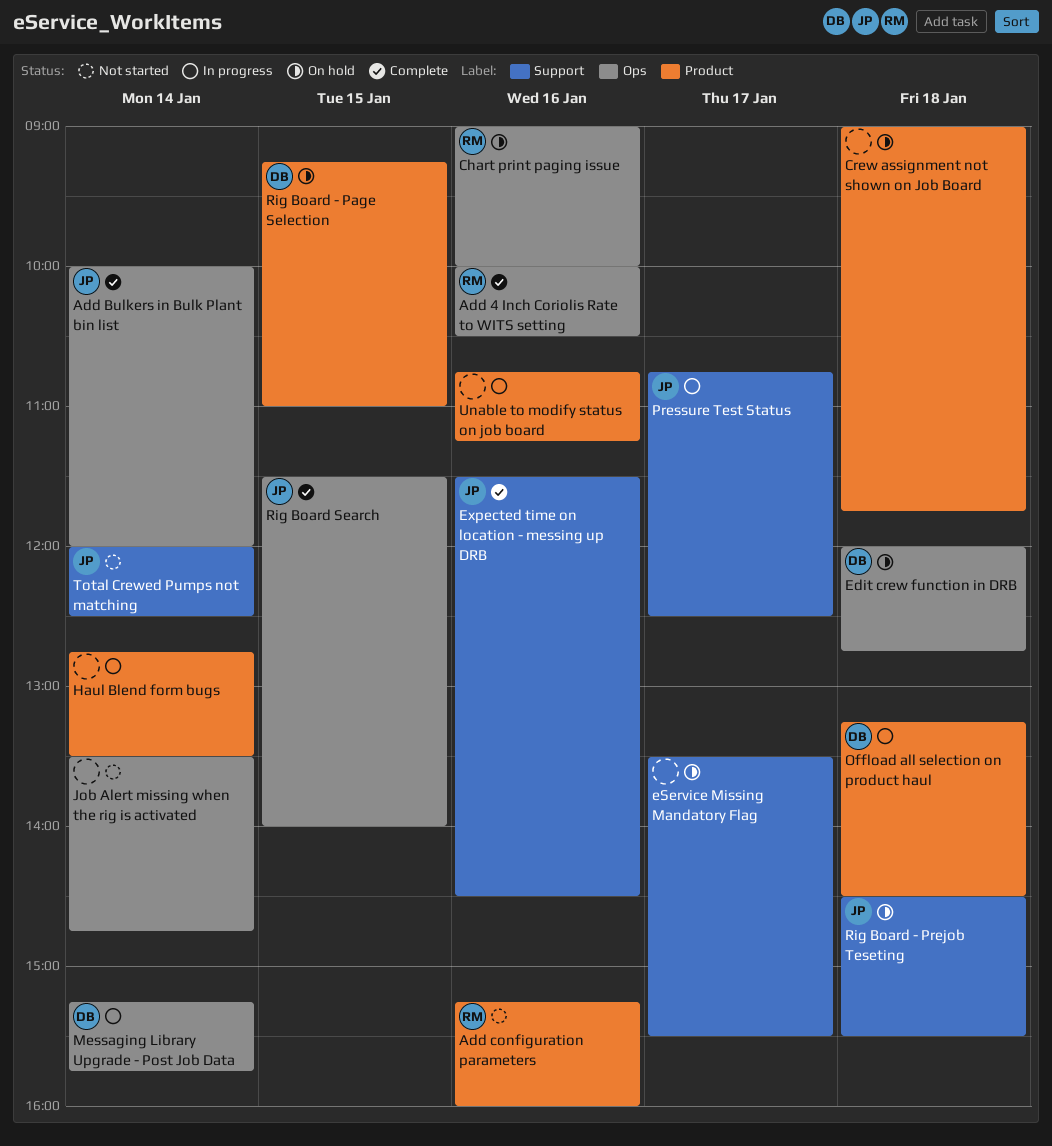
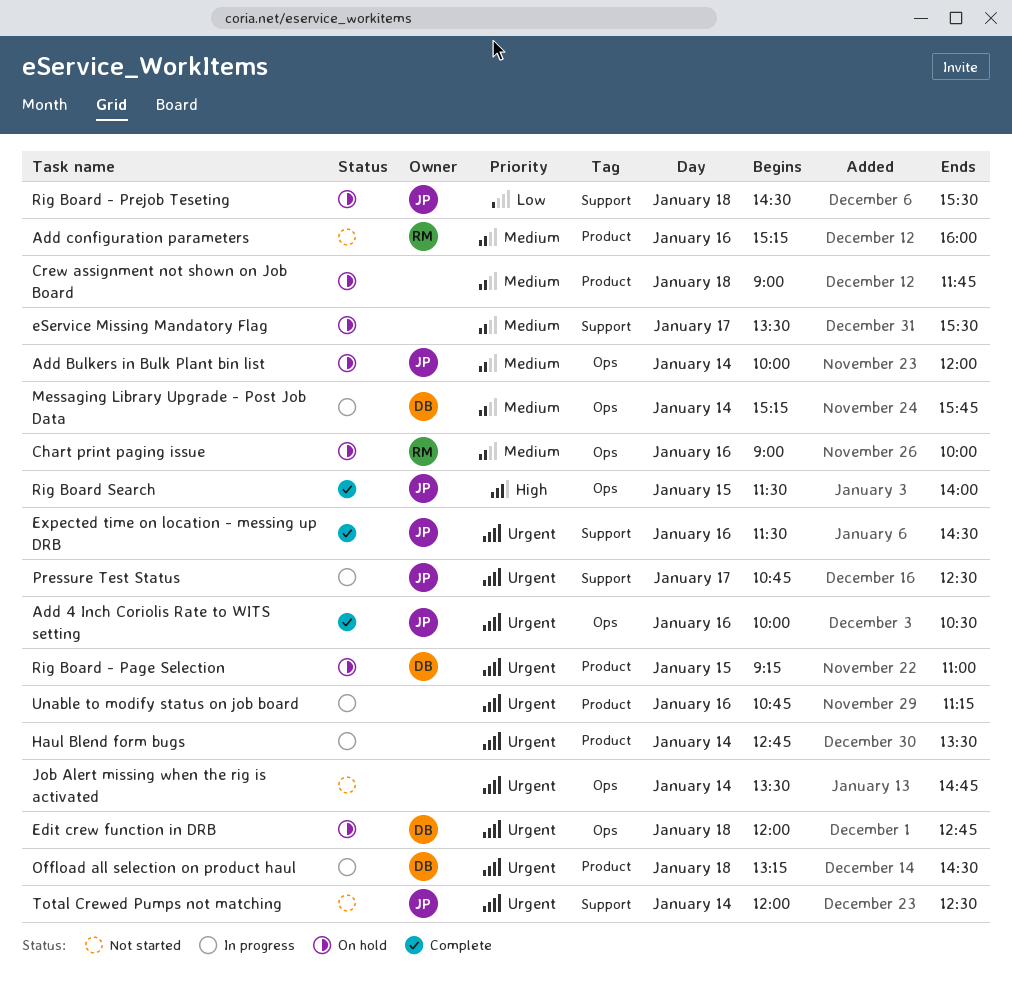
Add 4 Inch Coriolis Rate to WITS setting, owner: RM -> JP
Add Bulkers in Bulk Plant bin list, status: Complete -> On hold

